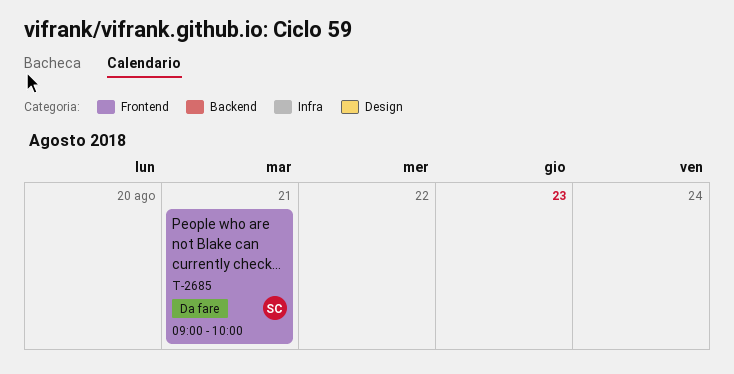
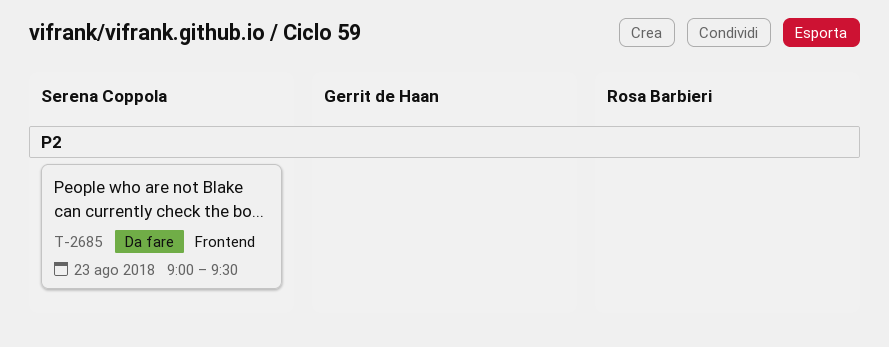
T-2685, day: Aug 21 -> Aug 23
T-2685, ends: 10:00 -> 09:30

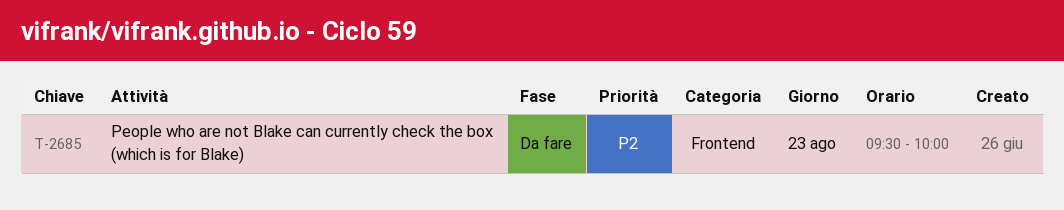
T-2685, begins: 09:00 -> 09:30
T-2685, ends: 09:30 -> 10:00

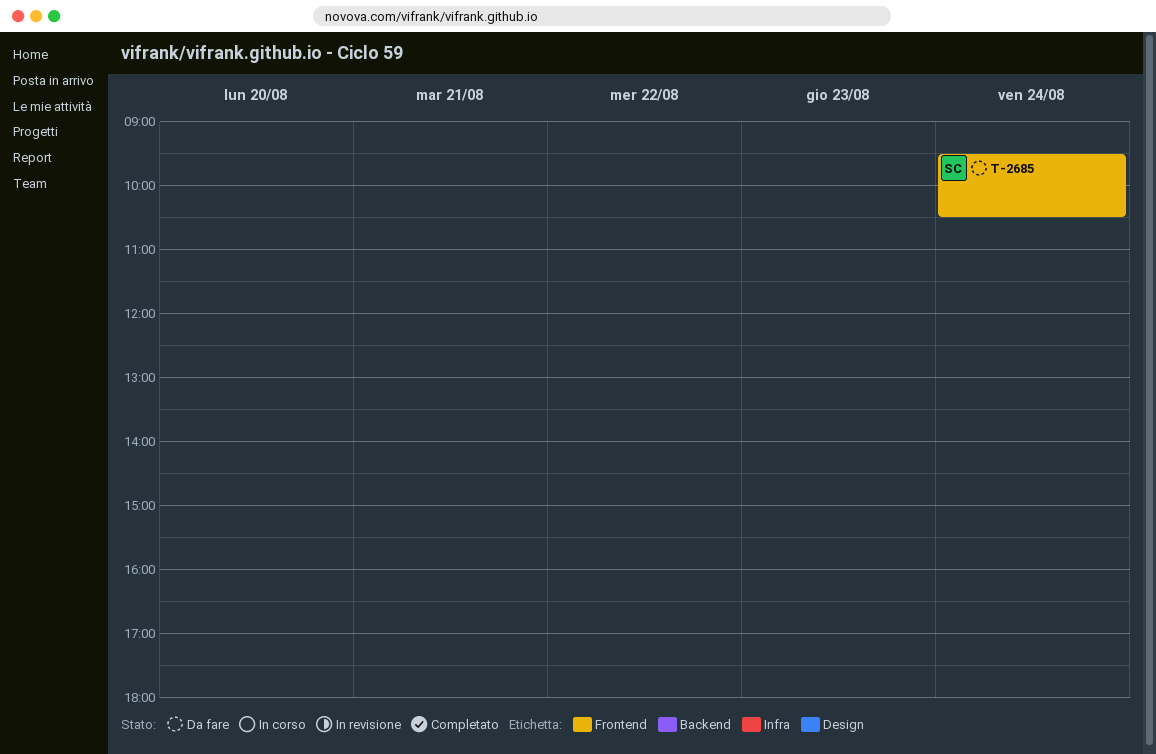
T-2685, day: Aug 23 -> Aug 24
T-2685, ends: 10:00 -> 10:30

